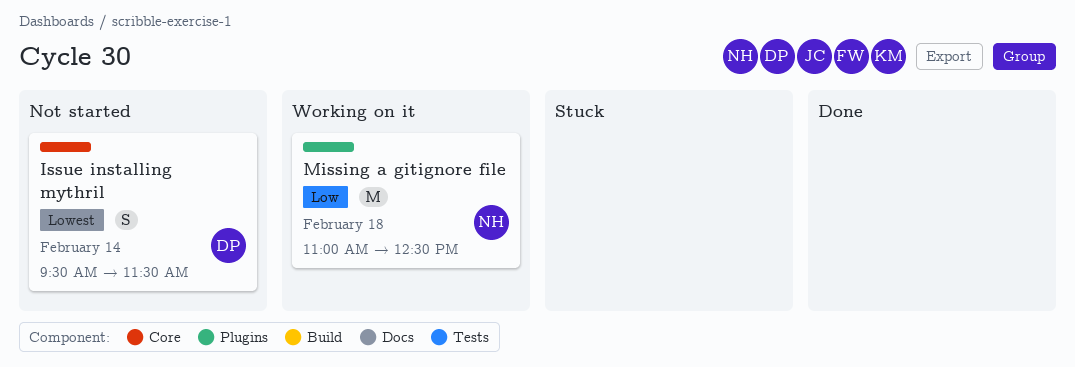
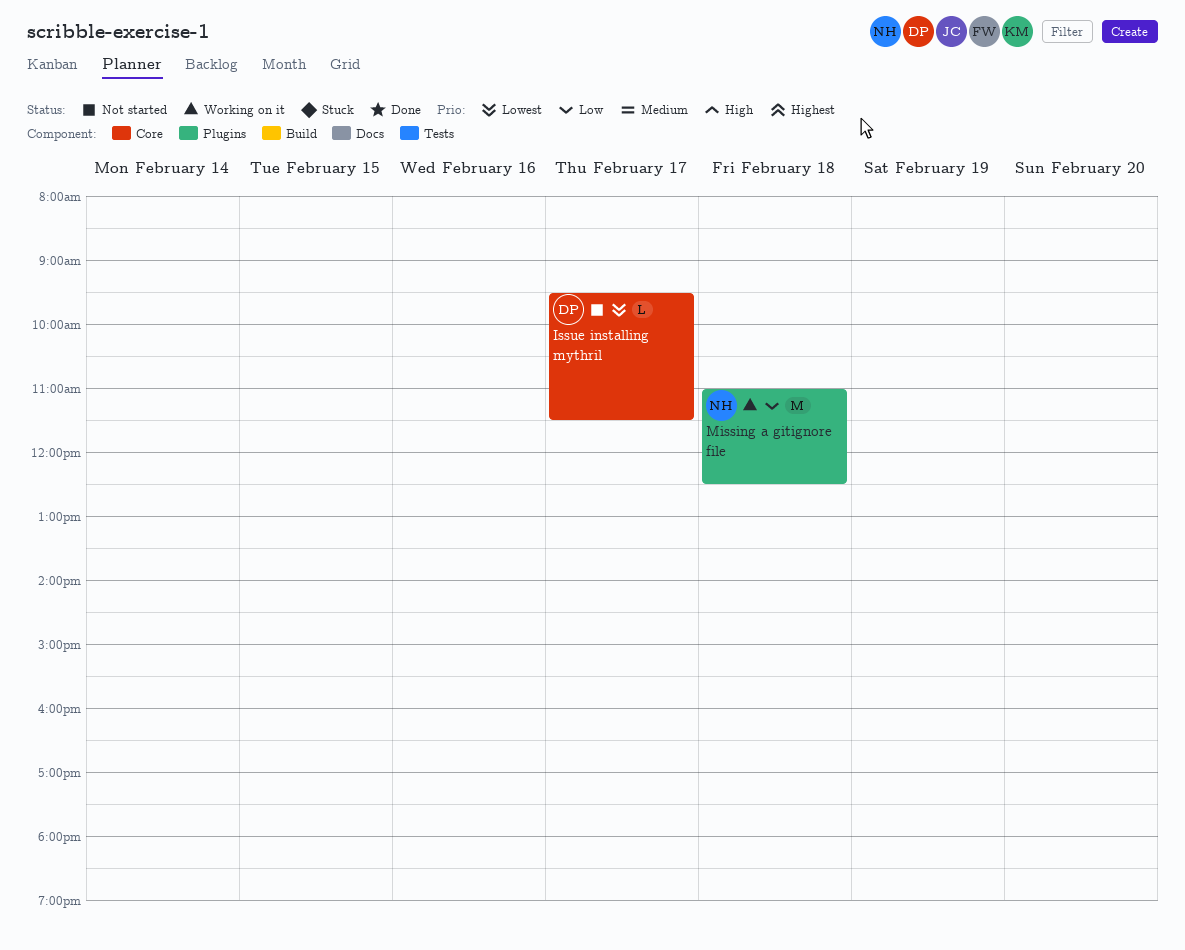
Issue installing mythril, estimate: S -> L
Issue installing mythril, day: Feb 14 -> Feb 17

